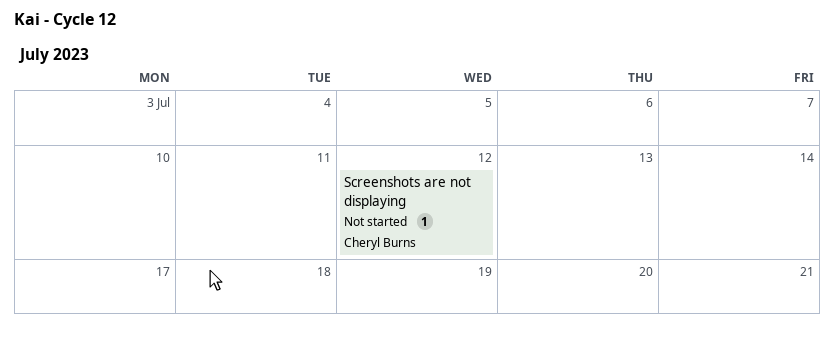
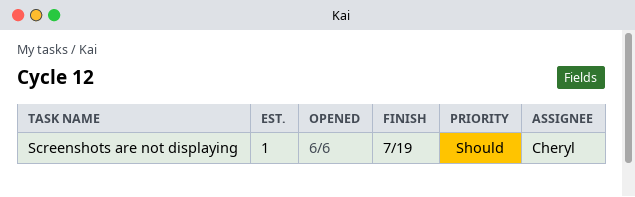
Screenshots are not displaying, due: Jul 12 -> Jul 19

